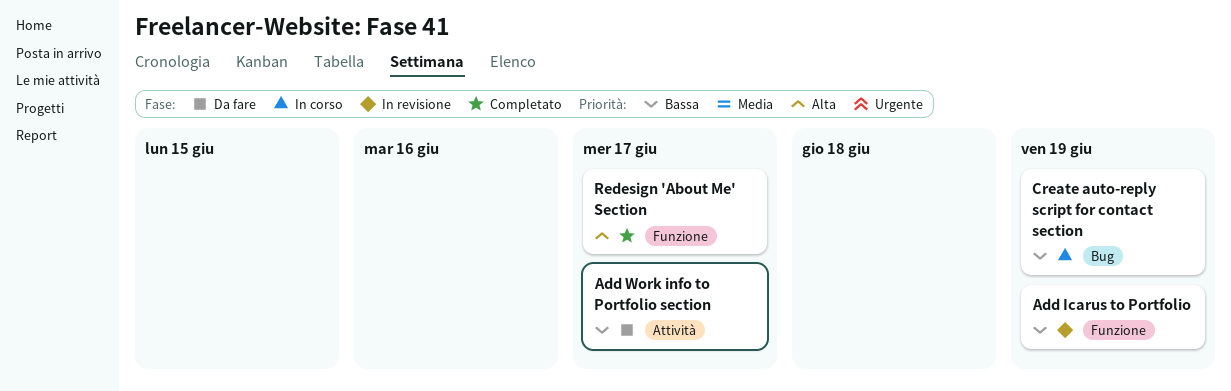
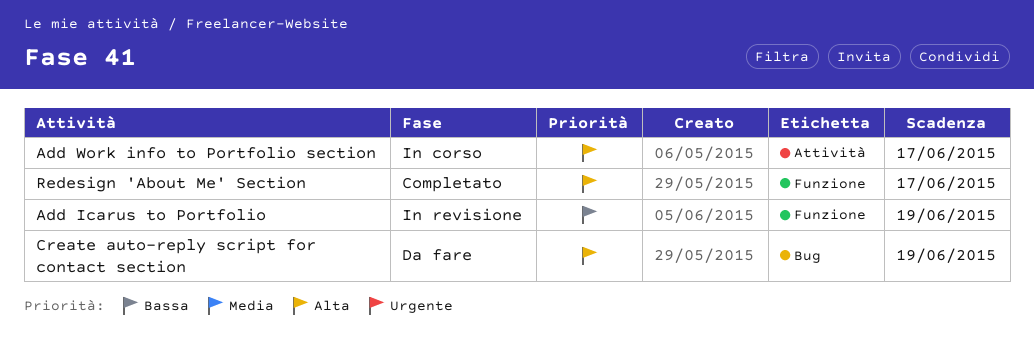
Add Work info to Portfolio section, status: Da fare -> In corso
Add Work info to Portfolio section, priority: Bassa -> Alta
Create auto-reply script for contact section, status: In corso -> Da fare
Create auto-reply script for contact section, priority: Bassa -> Alta

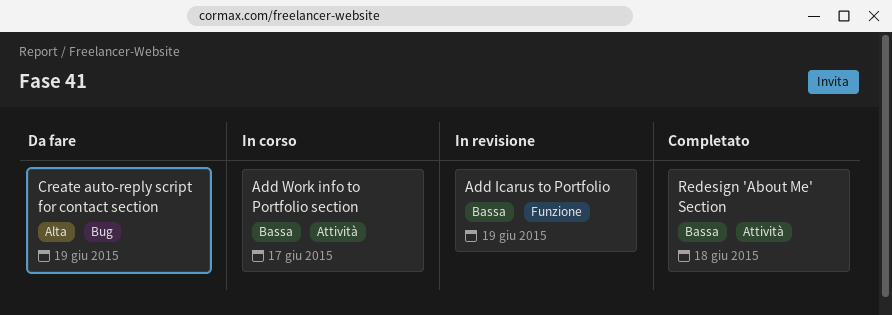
Add Work info to Portfolio section, priority: Alta -> Bassa
Redesign 'About Me' Section, priority: Alta -> Bassa
Redesign 'About Me' Section, label: Funzione -> Attività
Redesign 'About Me' Section, due: Jun 17 -> Jun 18

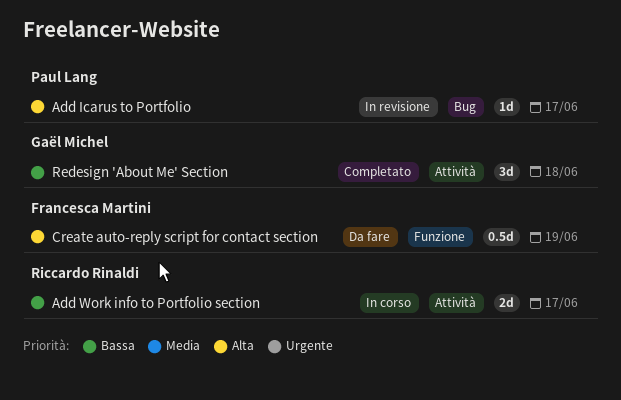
Add Icarus to Portfolio, priority: Bassa -> Alta
Add Icarus to Portfolio, label: Funzione -> Bug
Add Icarus to Portfolio, due: Jun 19 -> Jun 17
Create auto-reply script for contact section, label: Bug -> Funzione

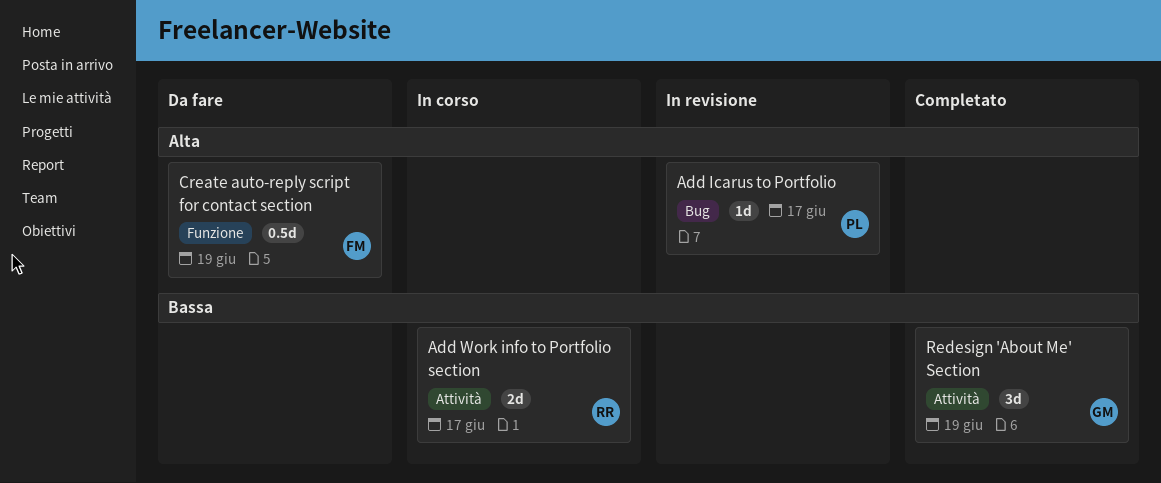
Redesign 'About Me' Section, due: Jun 18 -> Jun 19

